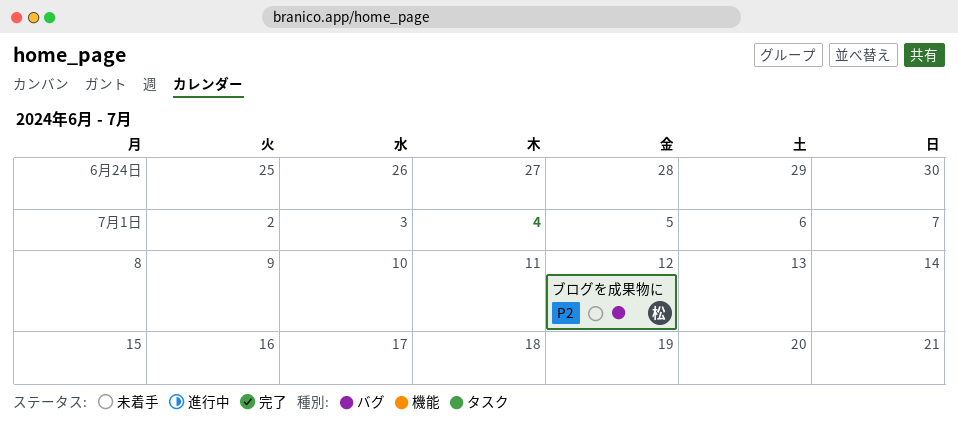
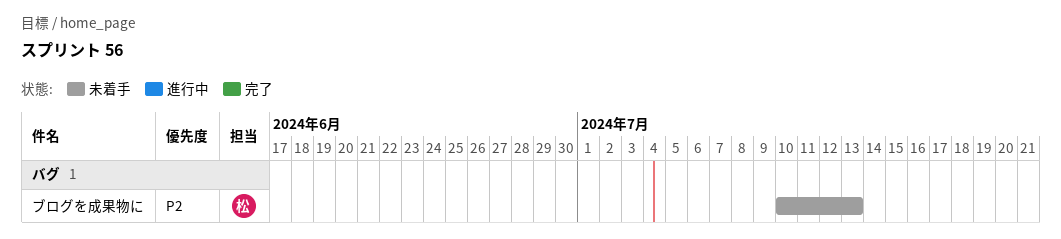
ブログを成果物に, due: Jul 12 -> Jul 13

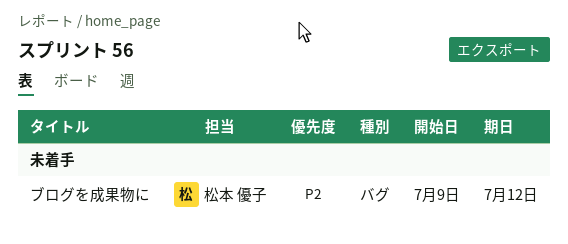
ブログを成果物に, start: Jul 10 -> Jul 9
ブログを成果物に, due: Jul 13 -> Jul 12

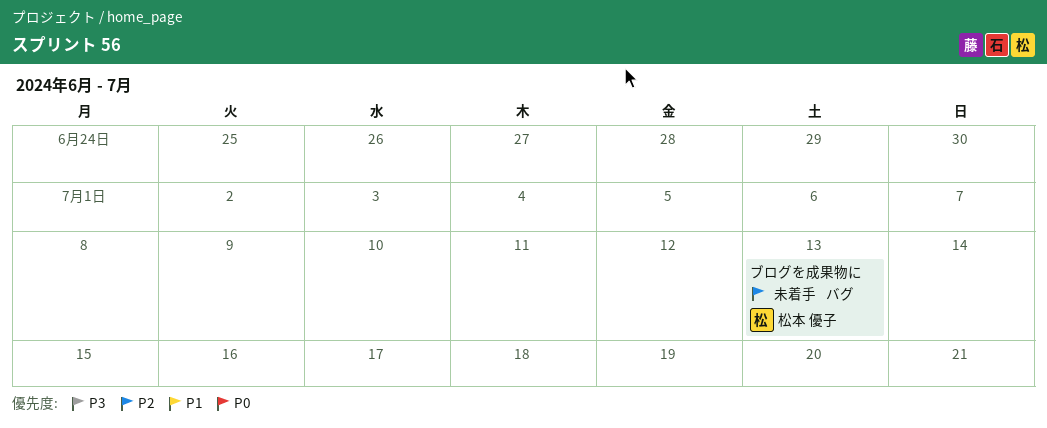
ブログを成果物に, due: Jul 12 -> Jul 13

